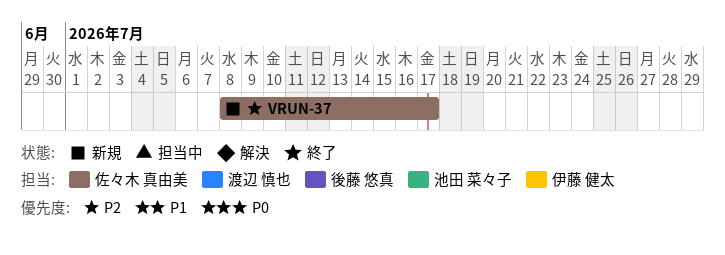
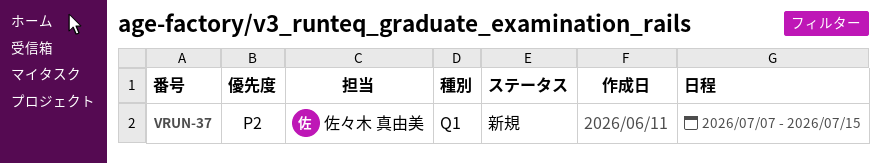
VRUN-37, start: Jul 8 -> Jul 7
VRUN-37, due: Jul 17 -> Jul 15

